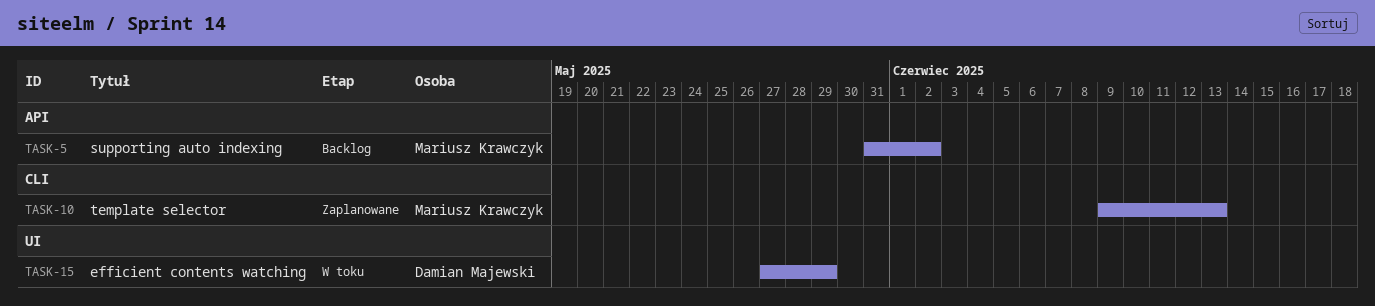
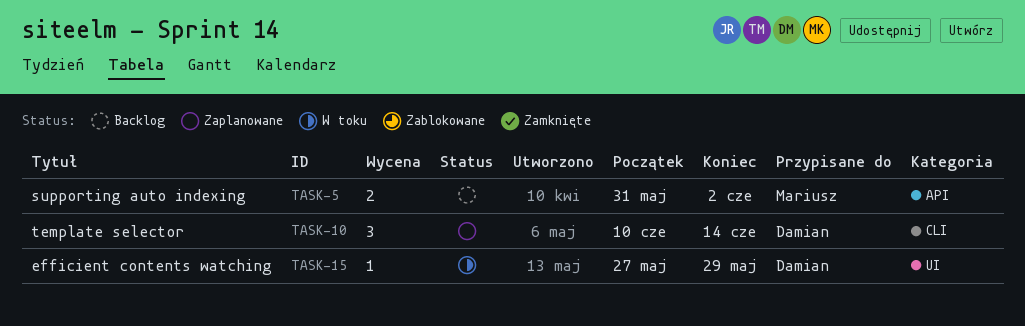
TASK-10, owner: Mariusz Krawczyk -> Damian Majewski
TASK-10, start: Jun 9 -> Jun 10
TASK-10, due: Jun 13 -> Jun 14

